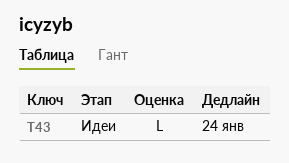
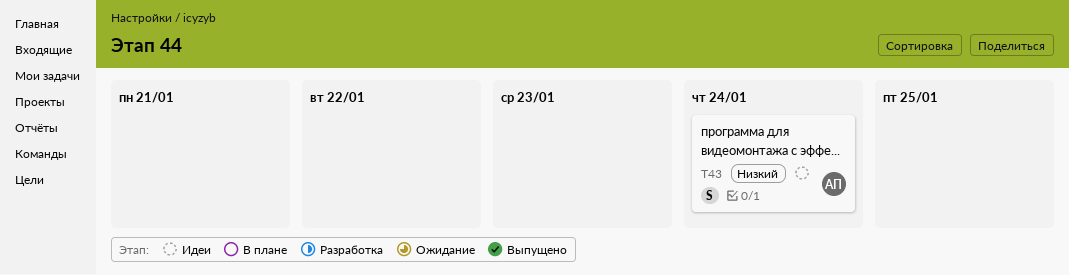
T43, estimate: L -> S

